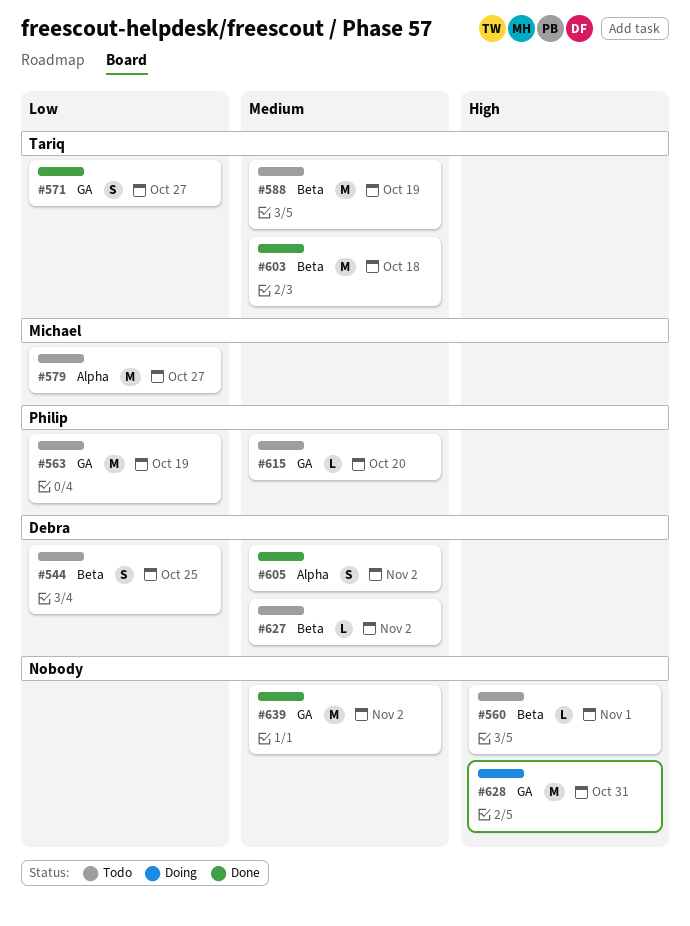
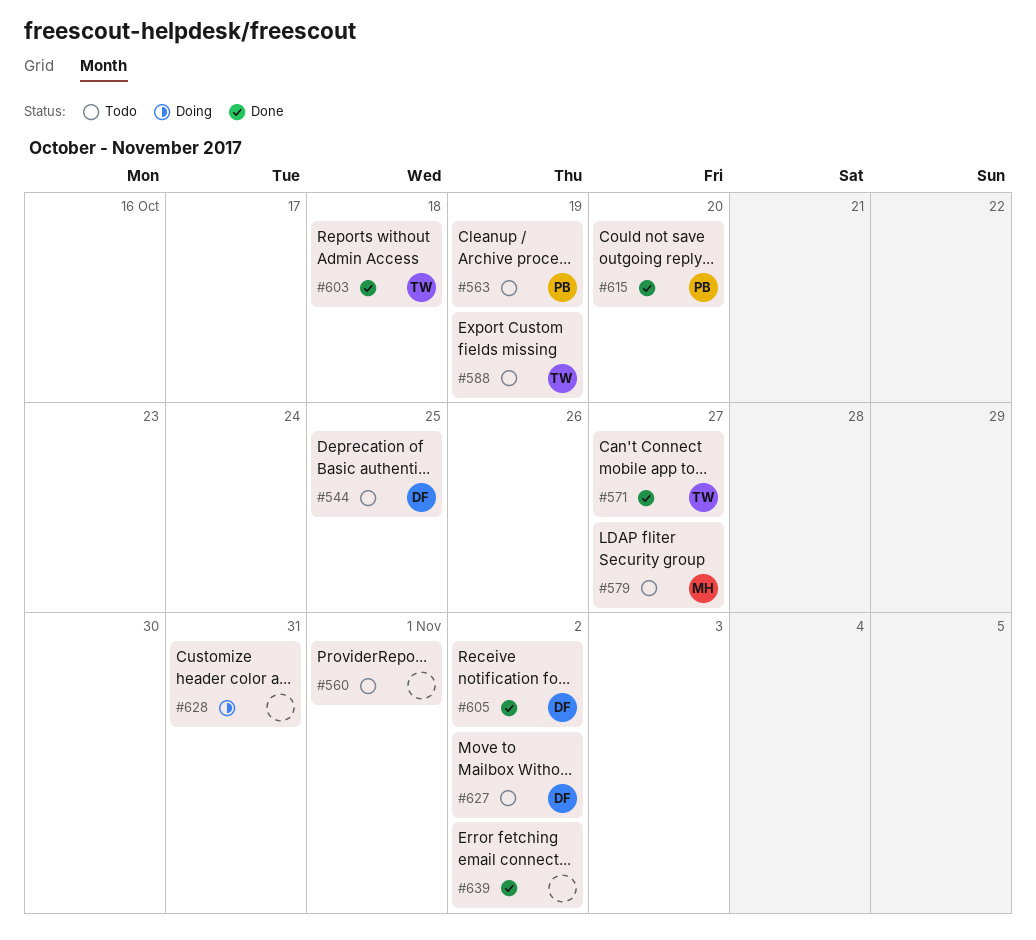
#615, status: Todo -> Done

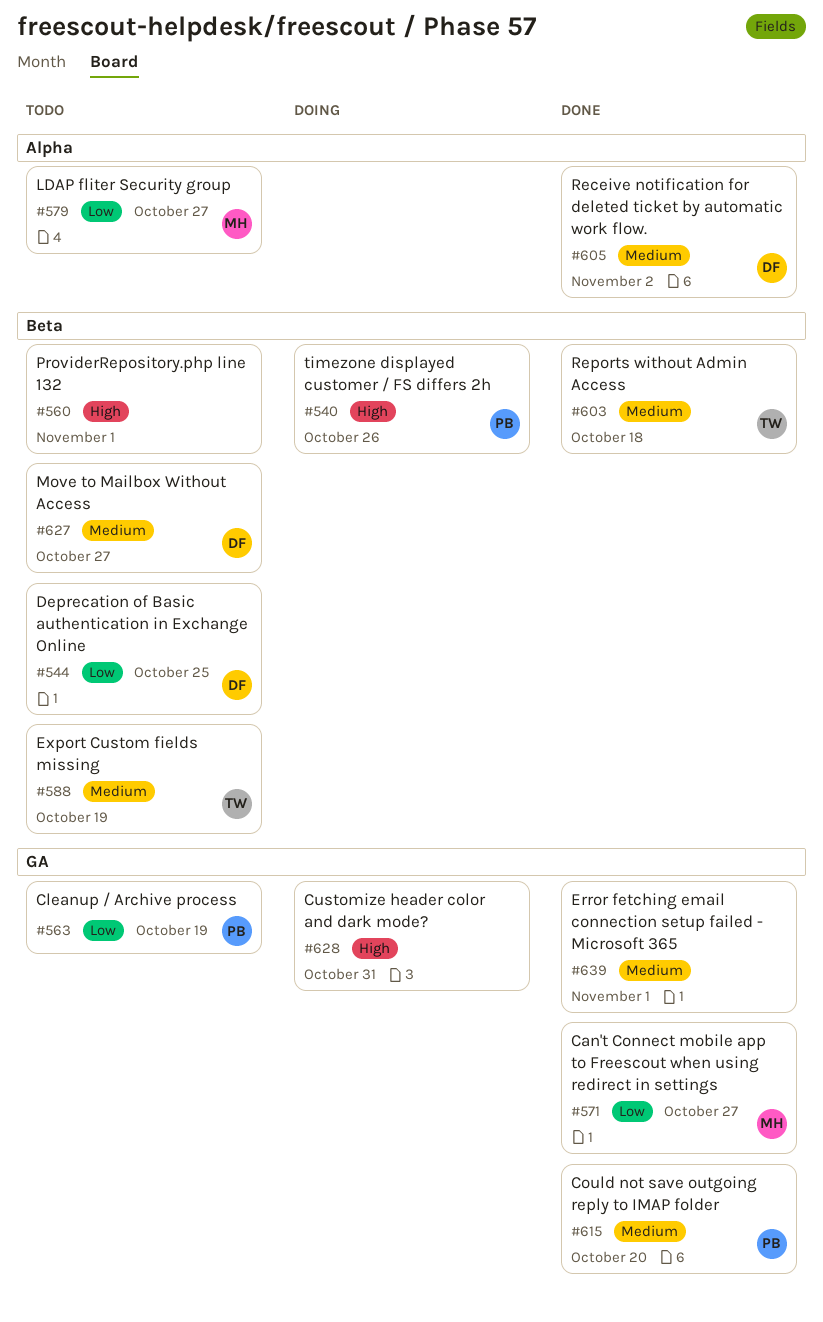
#540: none -> present
#571, owner: TW -> MH
#627, due: Nov 2 -> Oct 27
#639, due: Nov 2 -> Nov 1

